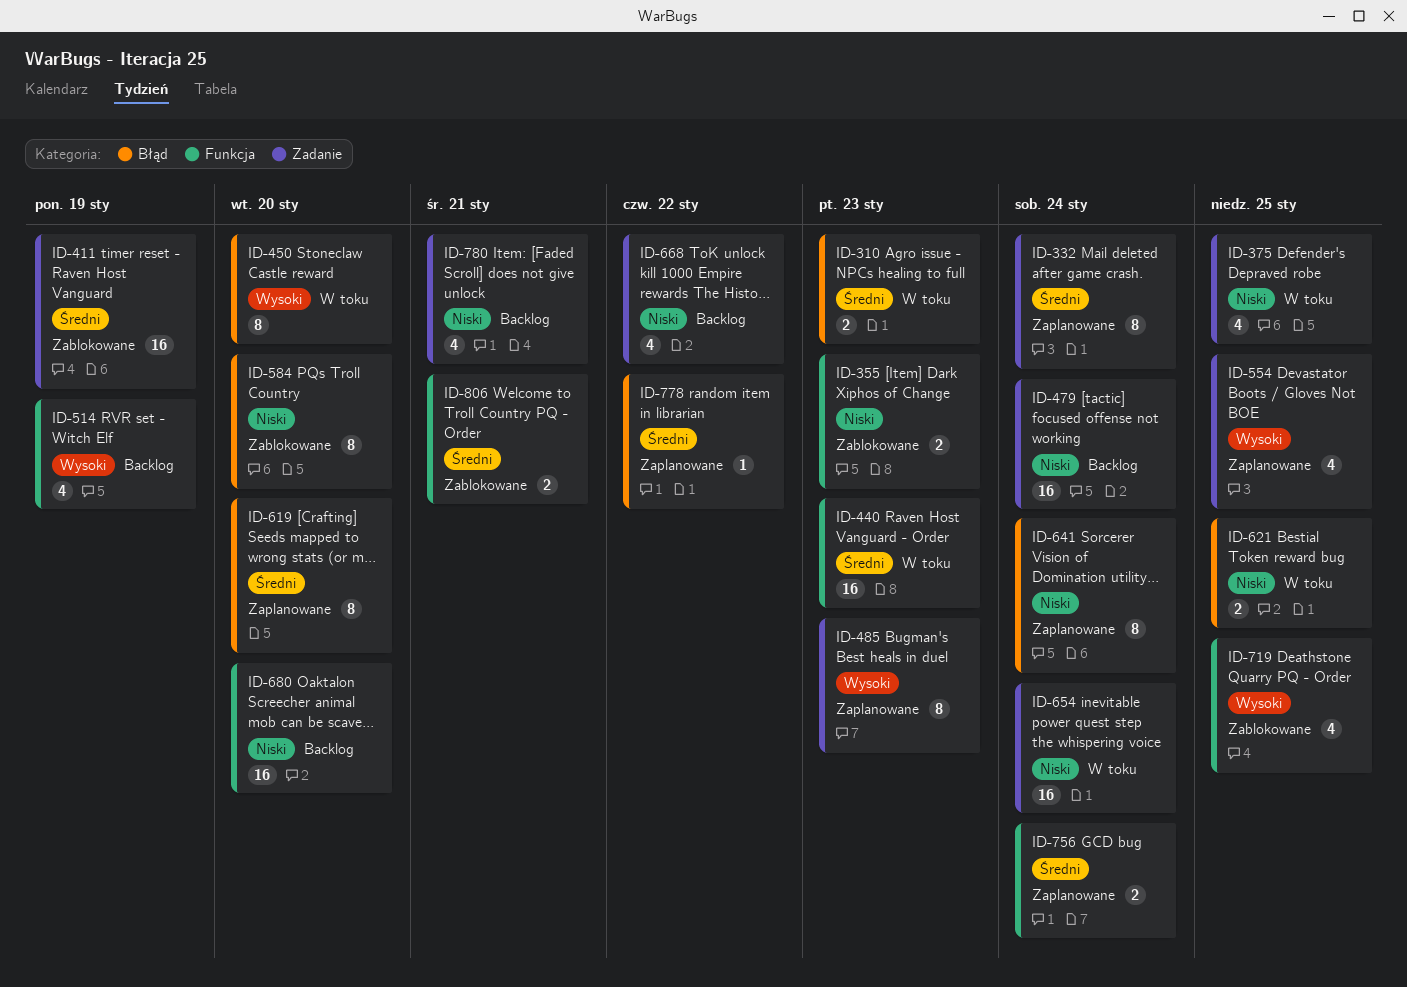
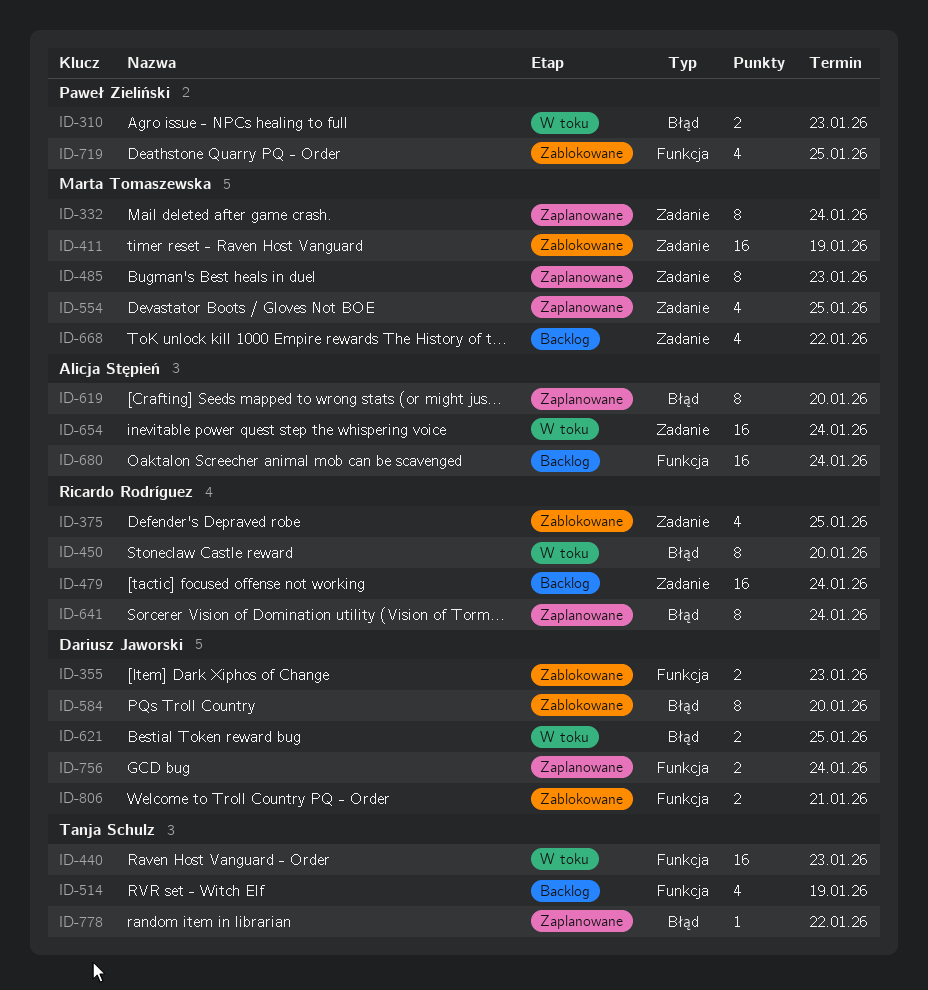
ID-375, status: W toku -> Zablokowane
ID-680, due: Jan 20 -> Jan 24
ID-780: present -> none

